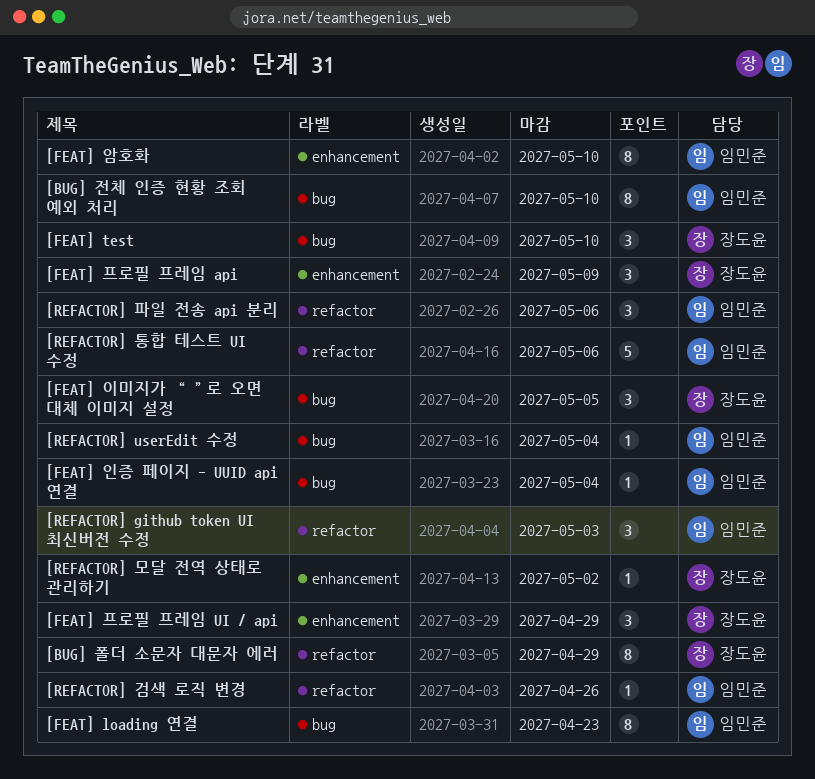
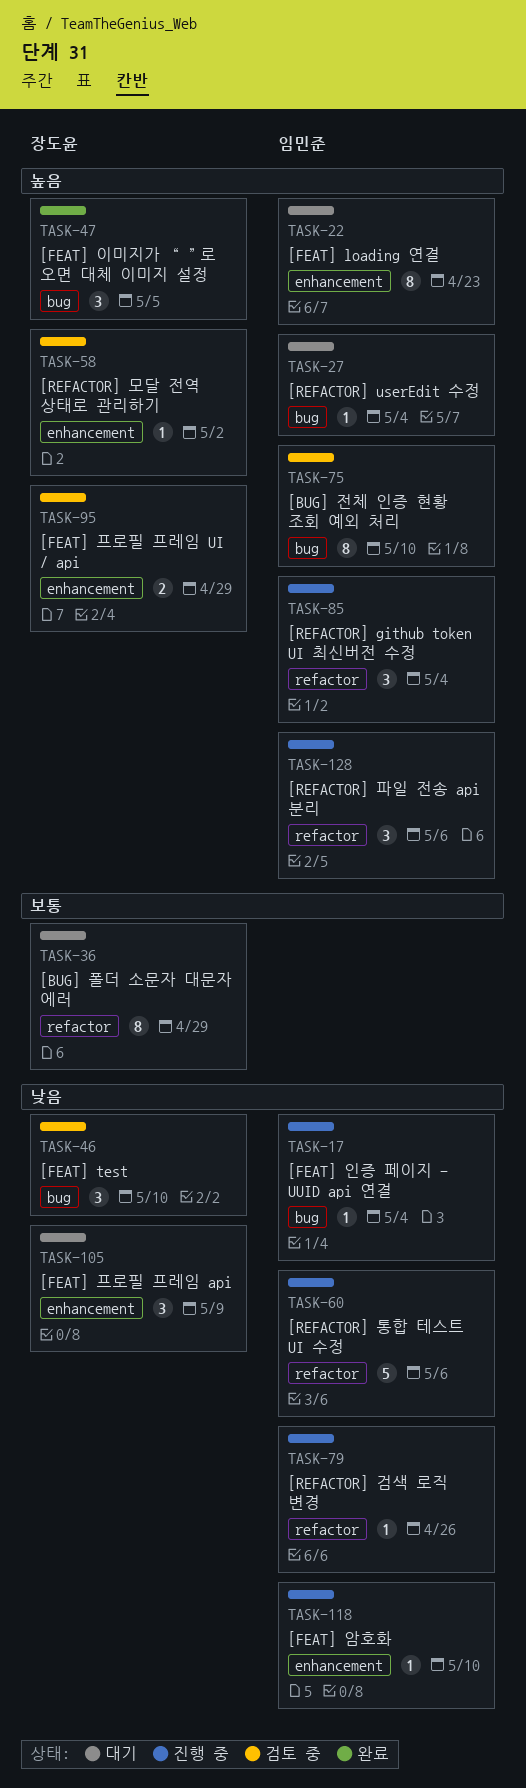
[FEAT] loading 연결, label: bug -> enhancement
[FEAT] 암호화, estimate: 8 -> 1
[FEAT] 프로필 프레임 UI / api, estimate: 3 -> 2
[REFACTOR] github token UI 최신버전 수정, due: May 3 -> May 4

